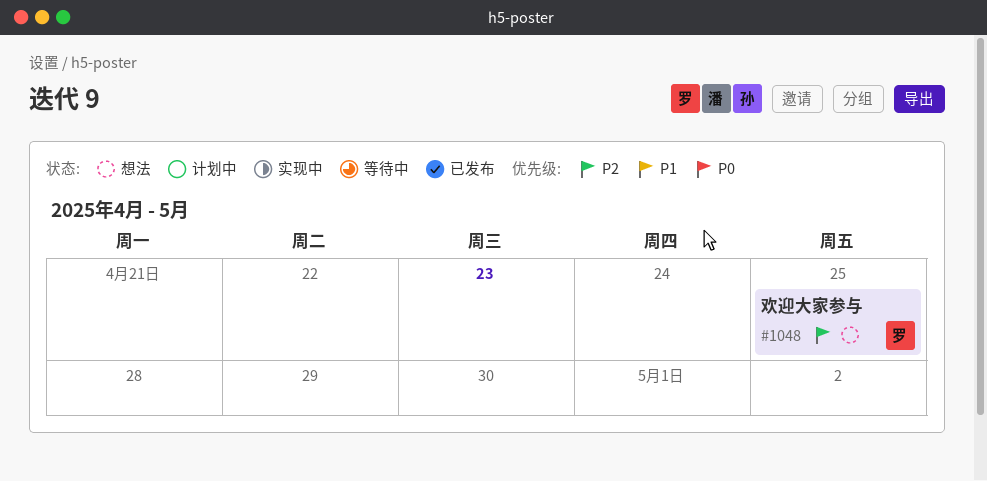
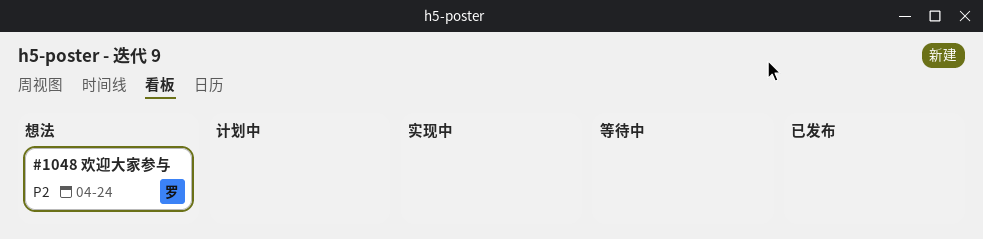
#1048, due: Apr 25 -> Apr 24

